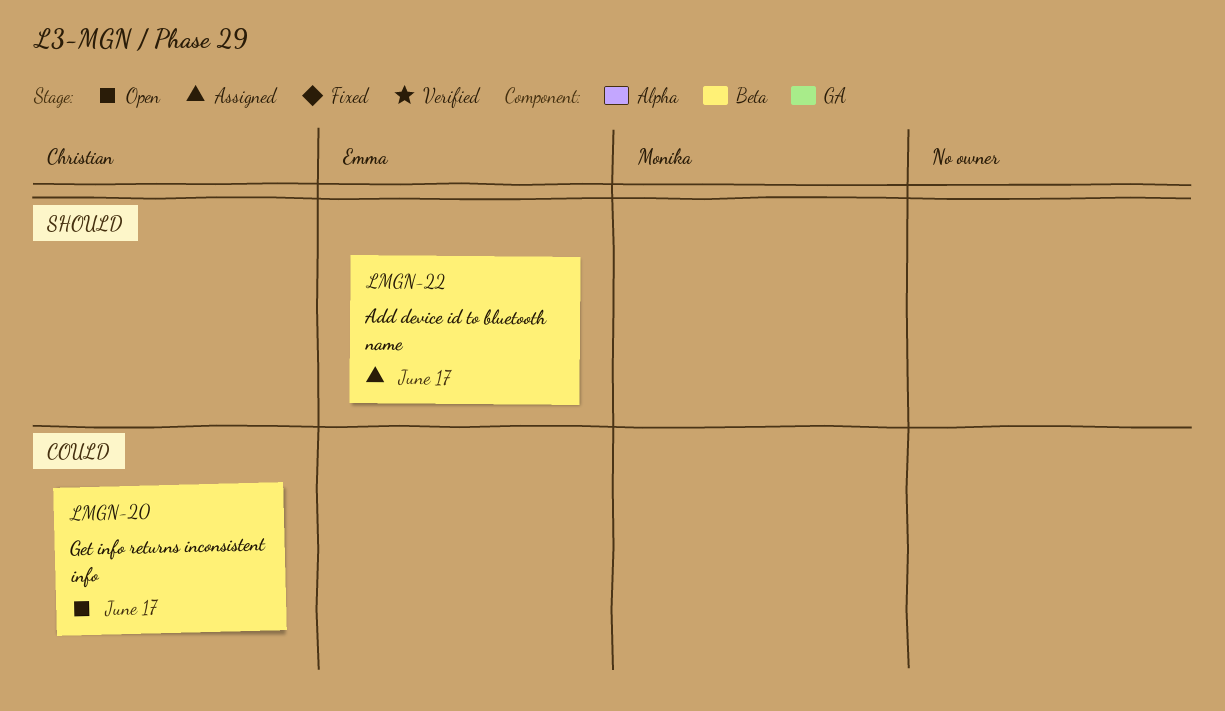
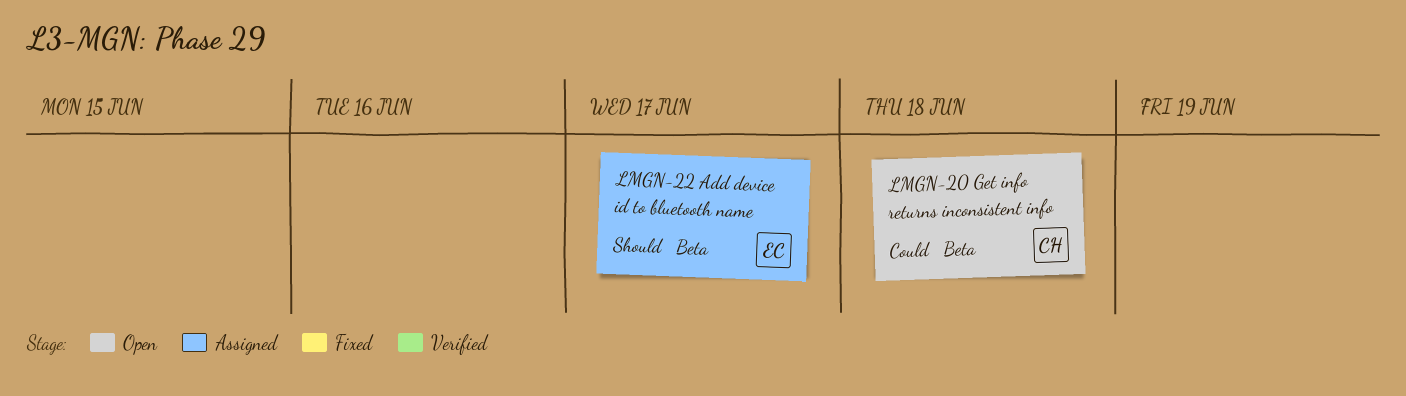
LMGN-20, due: Jun 17 -> Jun 18

